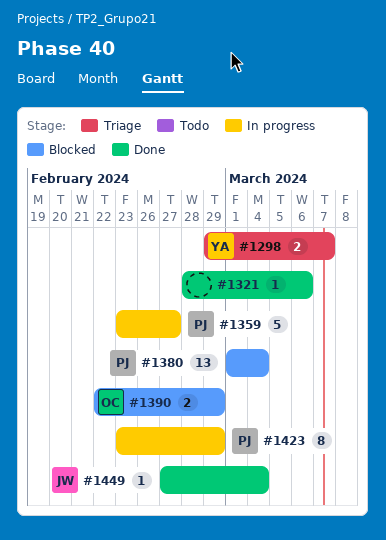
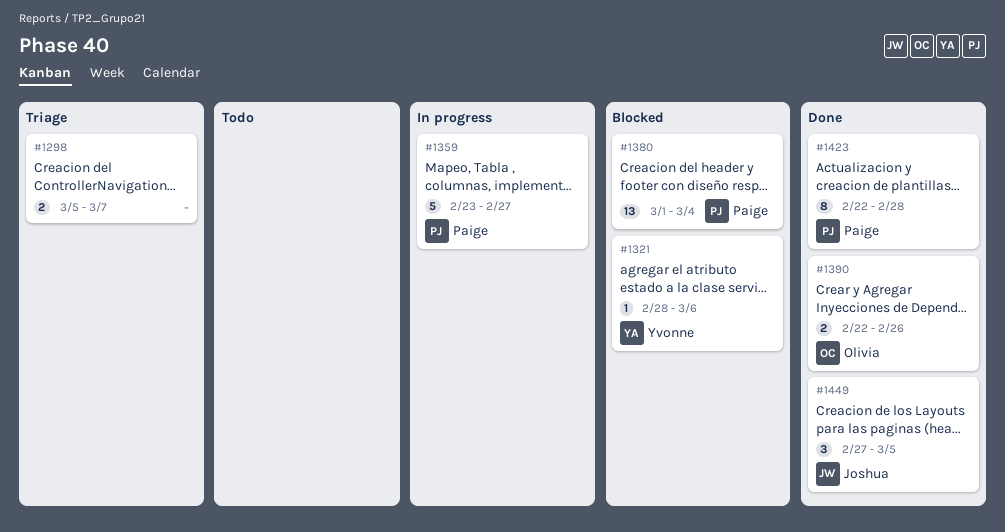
#1298, owner: Yvonne -> none
#1298, start: Feb 29 -> Mar 5
#1321, status: Done -> Blocked
#1321, owner: none -> Yvonne
#1390, status: Blocked -> Done
#1390, due: Feb 29 -> Feb 26
#1423, status: In progress -> Done
#1423, start: Feb 23 -> Feb 22
#1423, due: Feb 29 -> Feb 28
#1449, estimate: 1 -> 3
#1449, due: Mar 4 -> Mar 5

